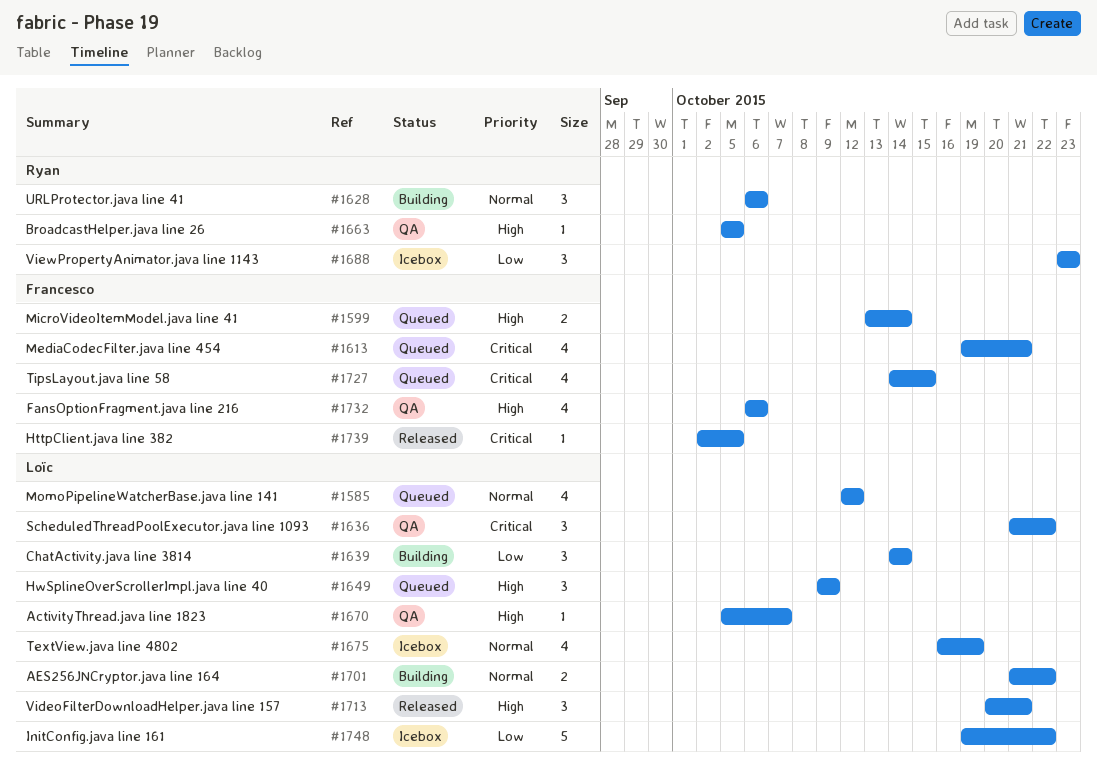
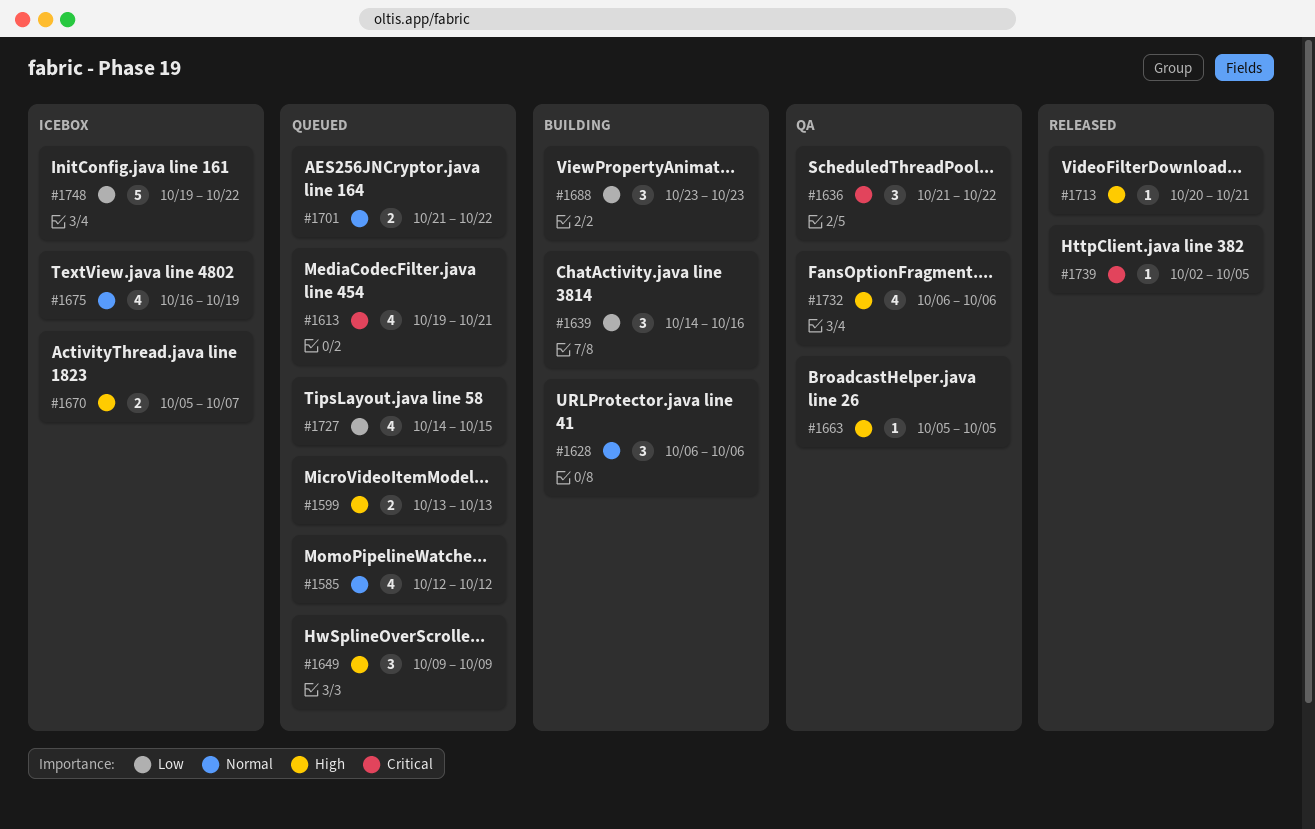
#1599, due: Oct 14 -> Oct 13
#1639, due: Oct 14 -> Oct 16
#1670, status: QA -> Icebox
#1670, estimate: 1 -> 2
#1688, status: Icebox -> Building
#1701, status: Building -> Queued
#1713, estimate: 3 -> 1
#1727, priority: Critical -> Low

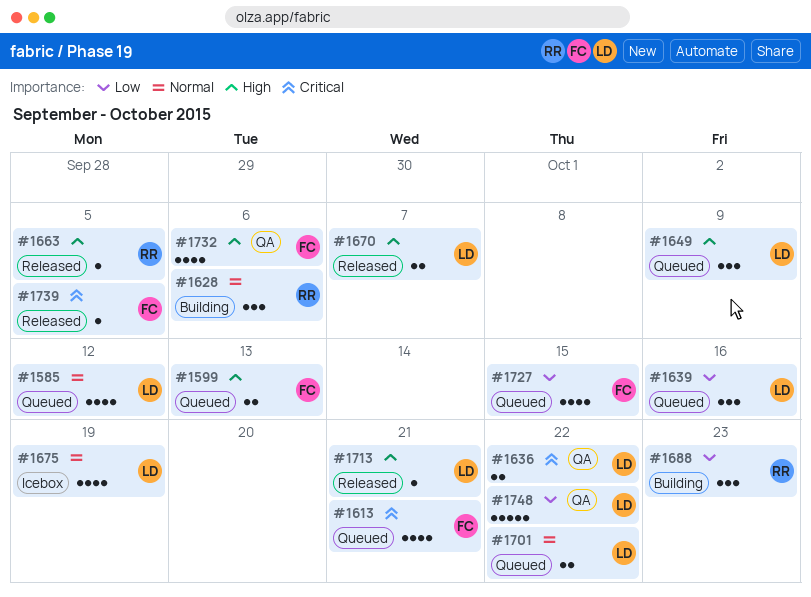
#1636, estimate: 3 -> 2
#1639, status: Building -> Queued
#1663, status: QA -> Released
#1670, status: Icebox -> Released
#1748, status: Icebox -> QA

